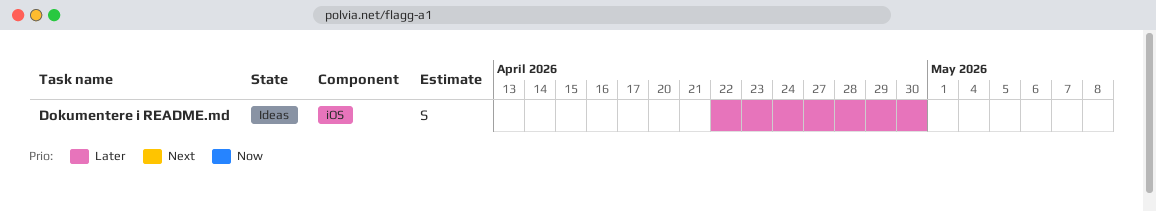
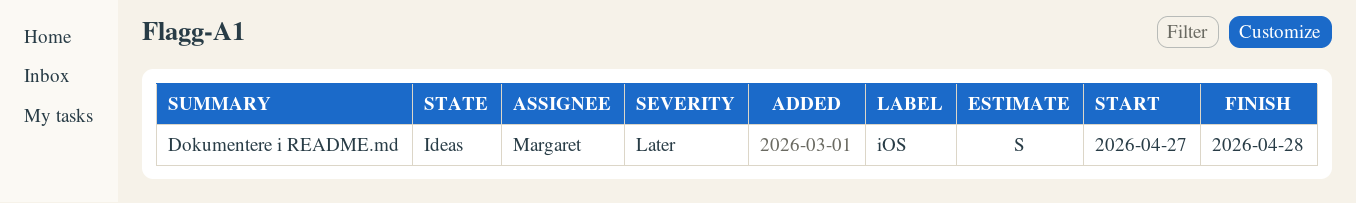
Dokumentere i README.md, start: Apr 22 -> Apr 27
Dokumentere i README.md, due: Apr 30 -> Apr 28

